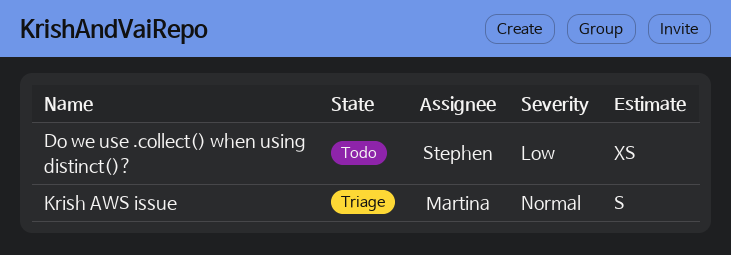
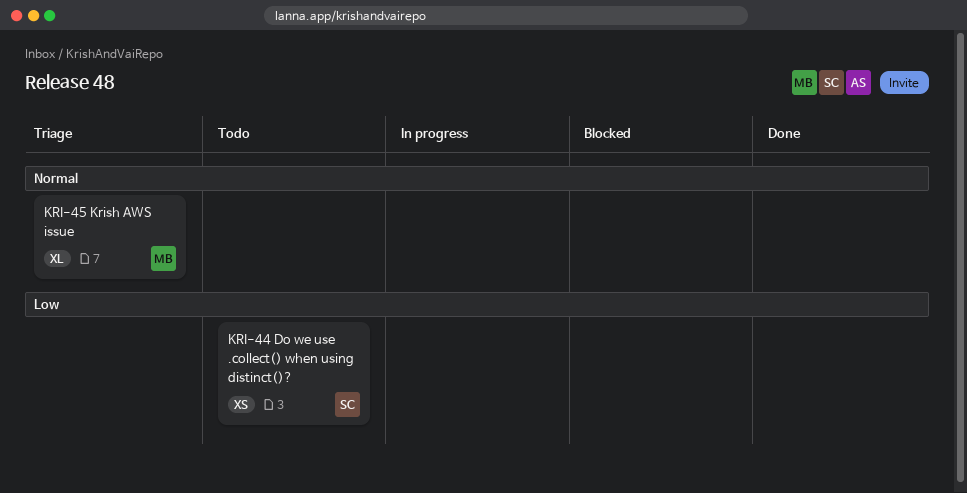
Krish AWS issue, estimate: S -> XL

